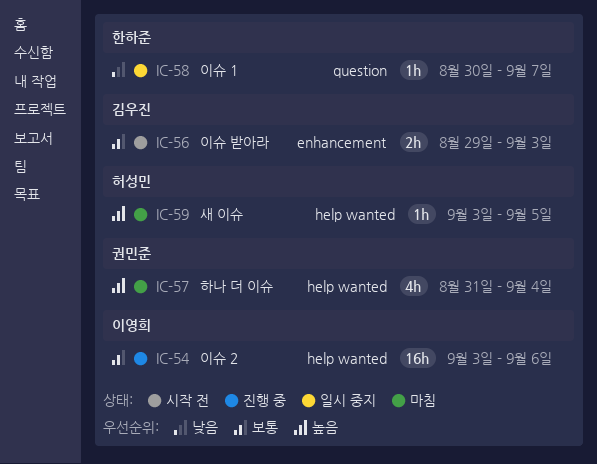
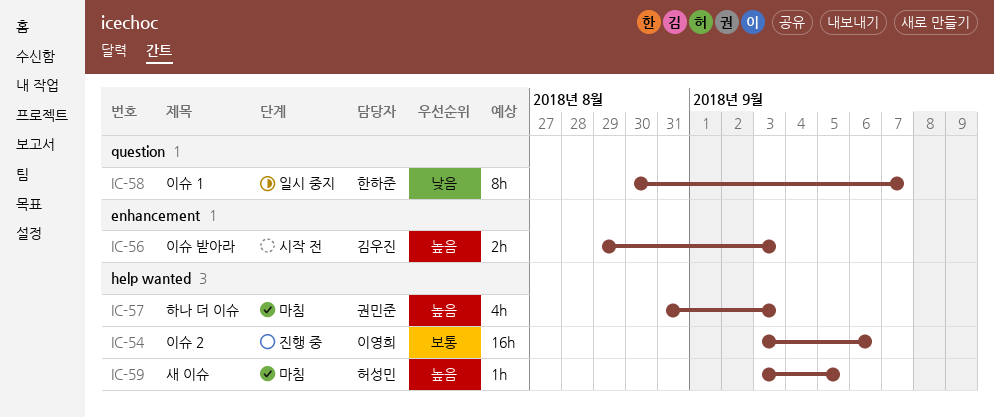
IC-56, priority: 보통 -> 높음
IC-57, due: Sep 4 -> Sep 3
IC-58, estimate: 1h -> 8h

